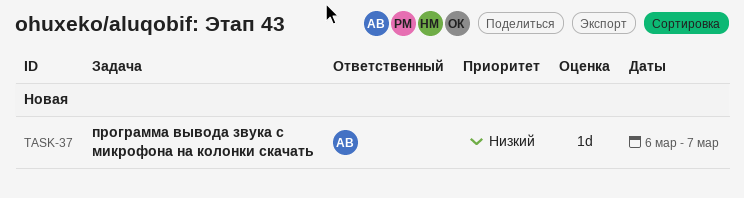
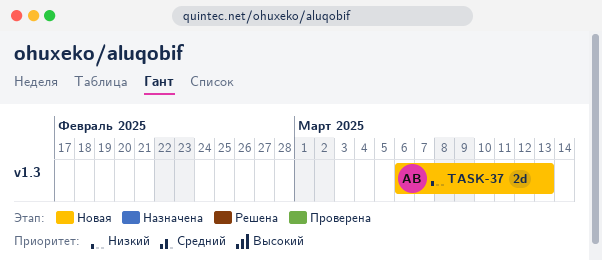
TASK-37, estimate: 1d -> 2d
TASK-37, due: Mar 7 -> Mar 13

